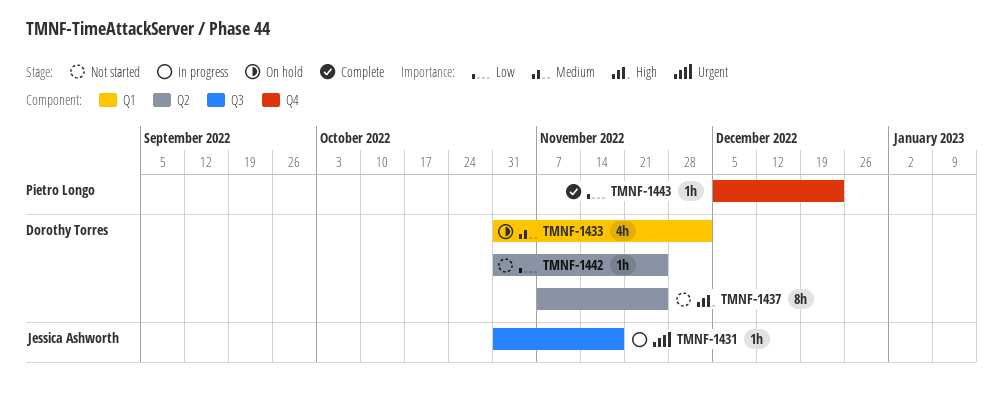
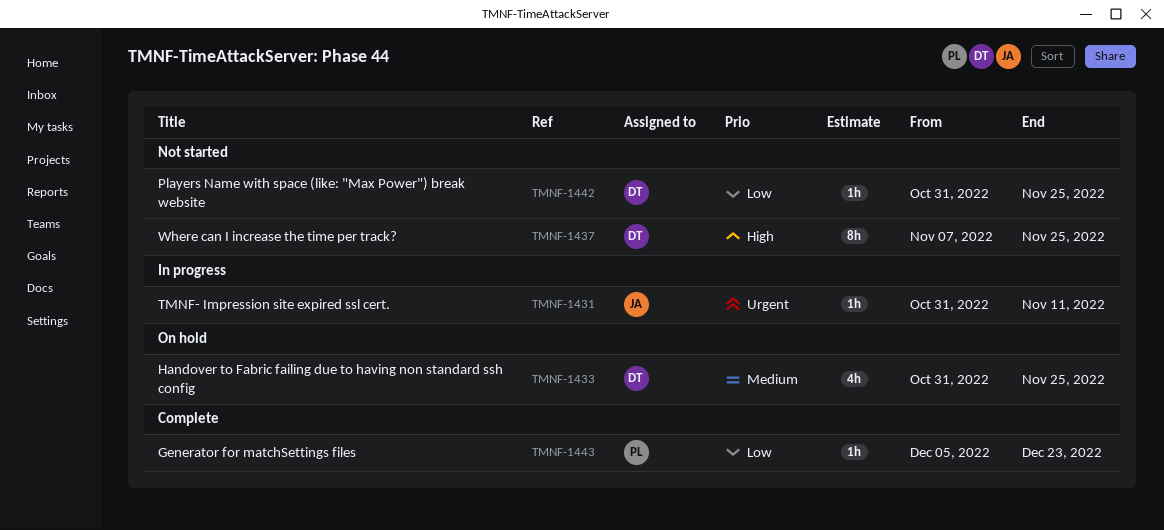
TMNF-1431, due: Nov 18 -> Nov 11
TMNF-1433, due: Dec 2 -> Nov 25

